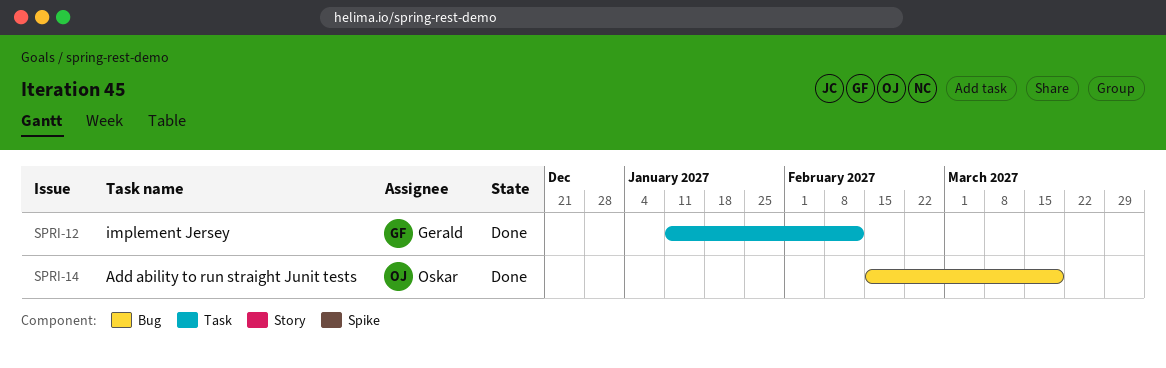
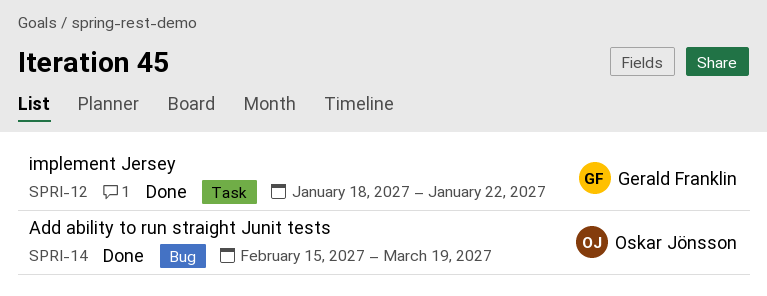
SPRI-12, start: Jan 11 -> Jan 18
SPRI-12, due: Feb 12 -> Jan 22

